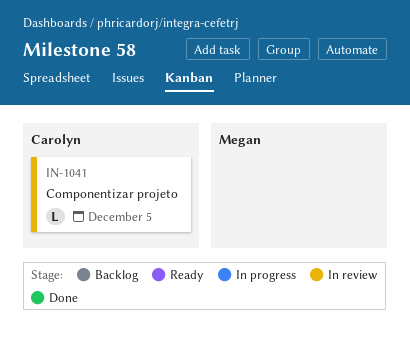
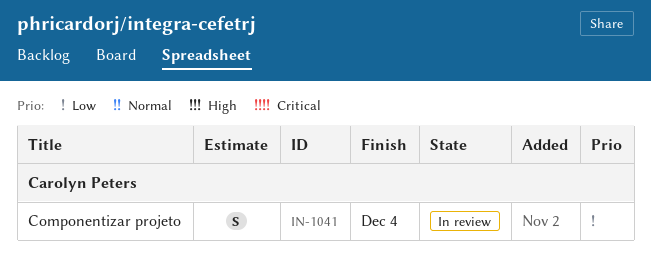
IN-1041, estimate: L -> S
IN-1041, due: Dec 5 -> Dec 4

